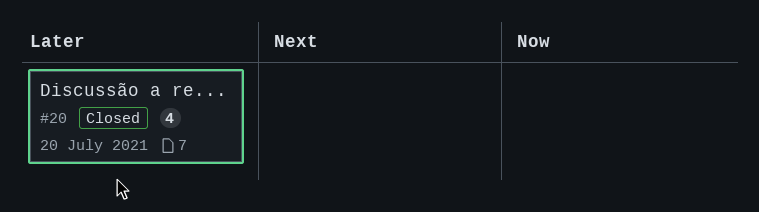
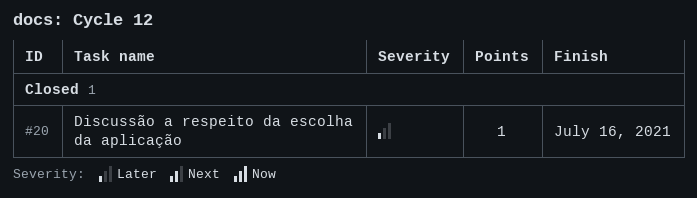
#20, estimate: 4 -> 1
#20, due: Jul 20 -> Jul 16

